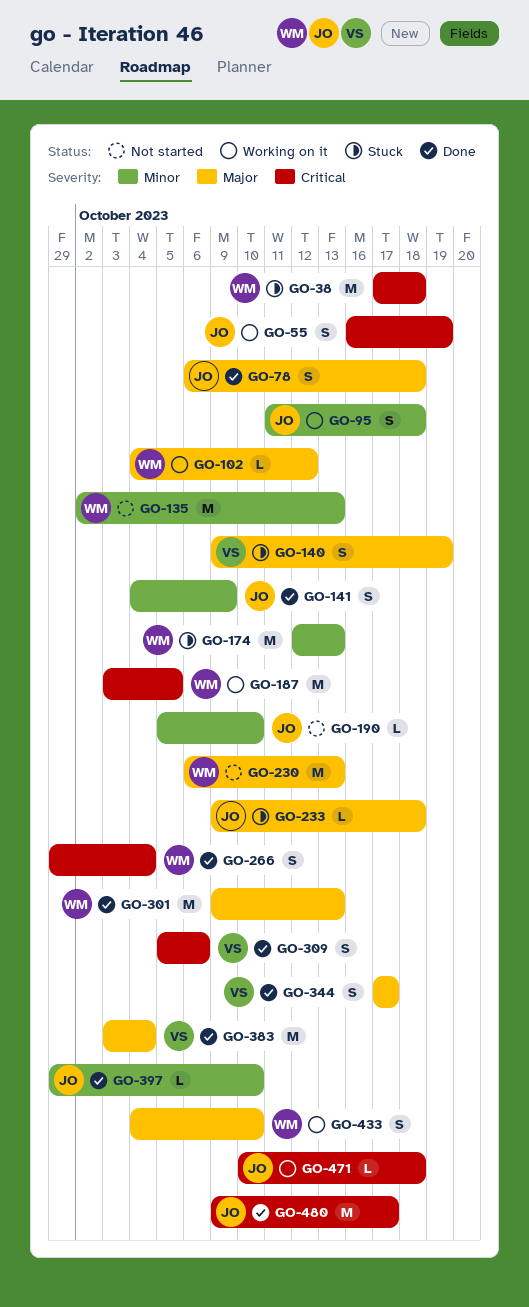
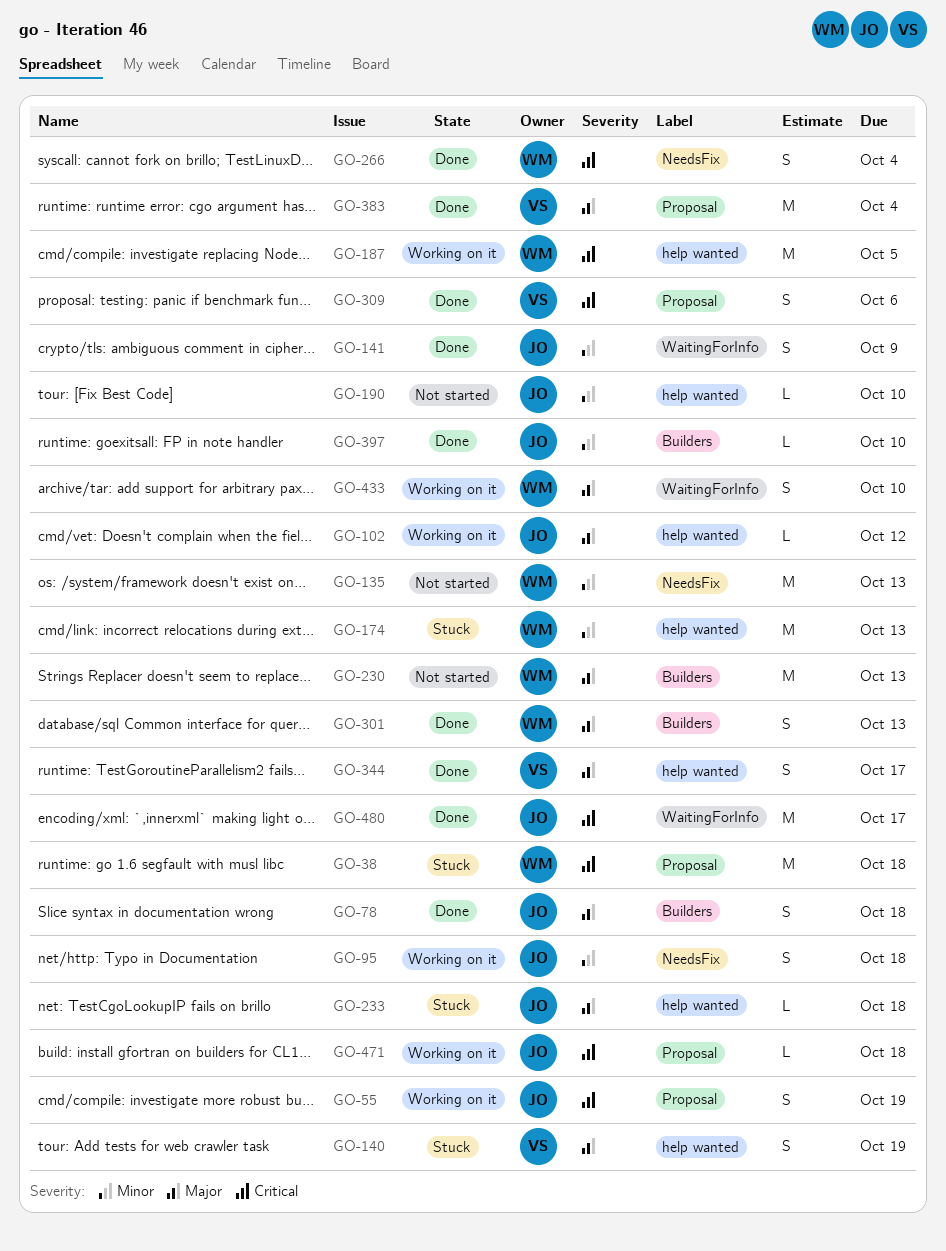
GO-102, owner: WM -> JO
GO-301, estimate: M -> S

